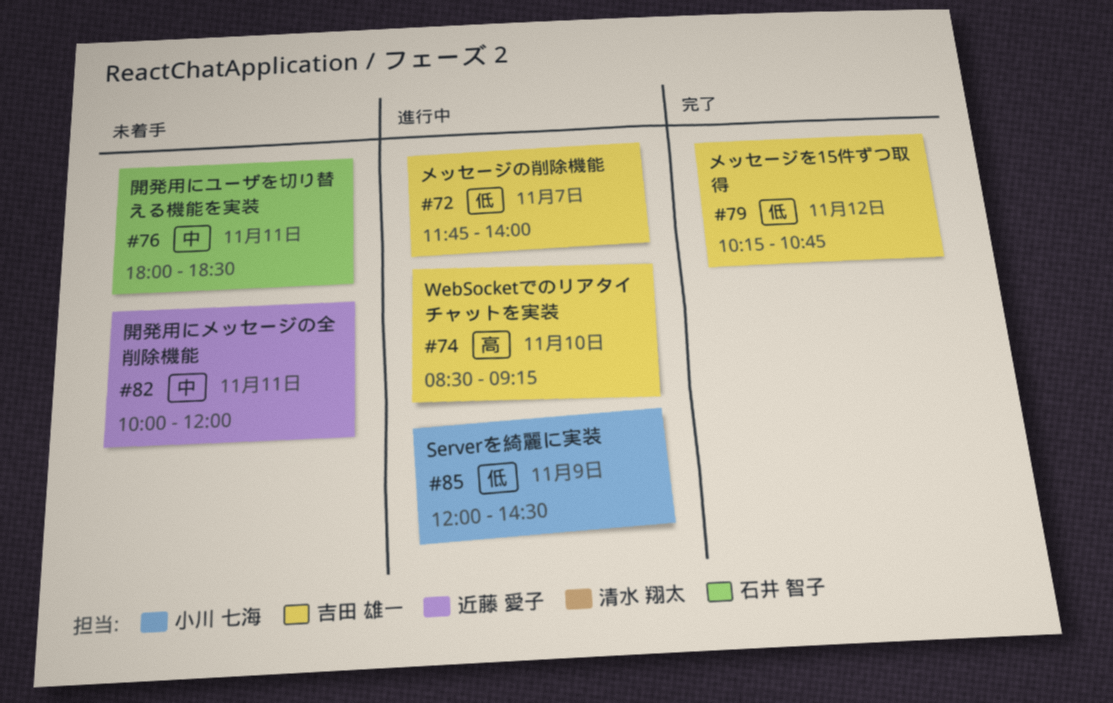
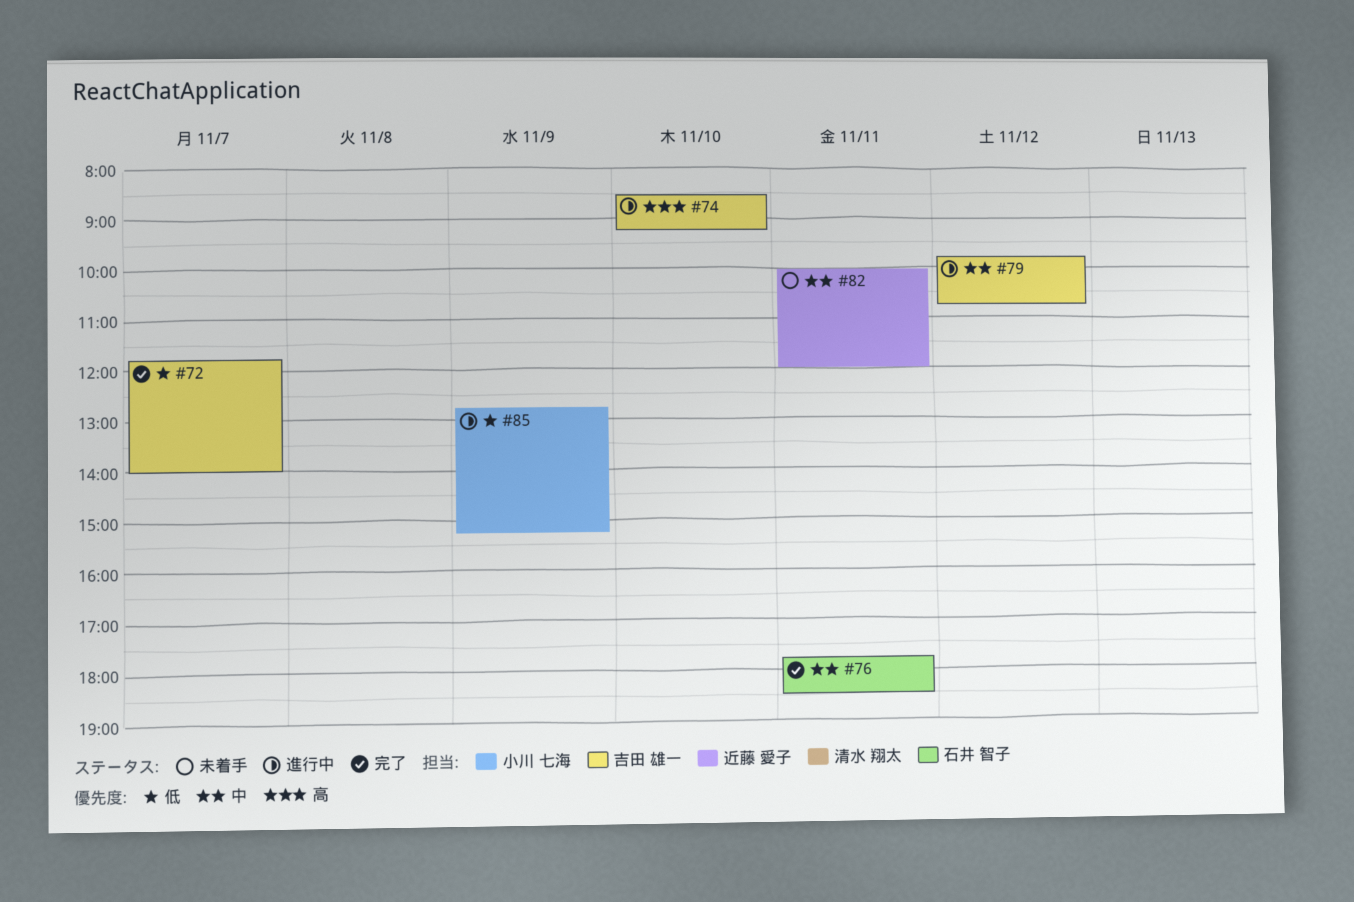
#72, status: 進行中 -> 完了
#76, status: 未着手 -> 完了
#76, begins: 18:00 -> 17:45
#79, status: 完了 -> 進行中
#79, priority: 低 -> 中
#79, begins: 10:15 -> 09:45
#85, begins: 12:00 -> 12:45
#85, ends: 14:30 -> 15:15

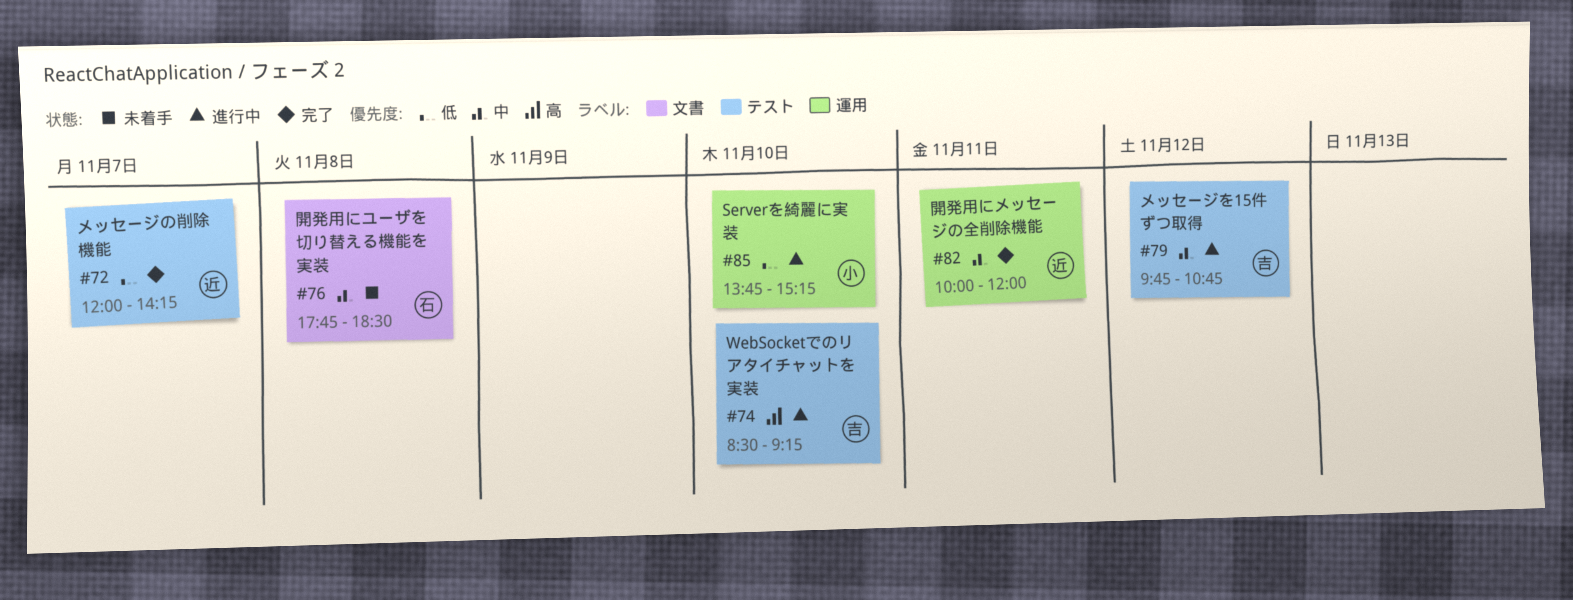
#72, owner: 吉田 雄一 -> 近藤 愛子
#72, begins: 11:45 -> 12:00
#72, ends: 14:00 -> 14:15
#76, status: 完了 -> 未着手
#76, day: Nov 11 -> Nov 8
#82, status: 未着手 -> 完了
#85, day: Nov 9 -> Nov 10
#85, begins: 12:45 -> 13:45

